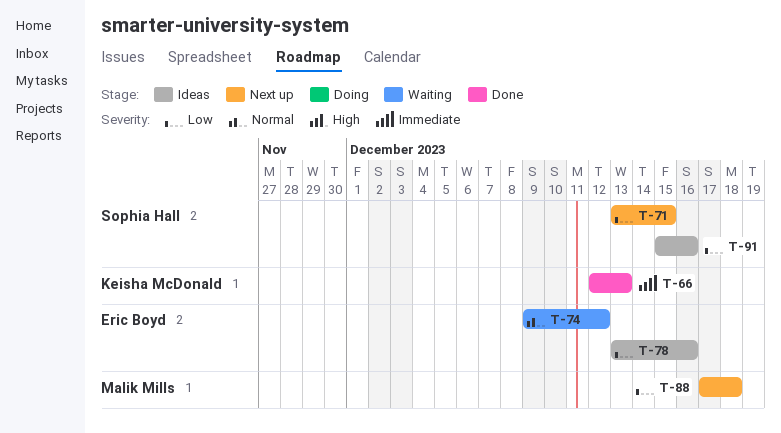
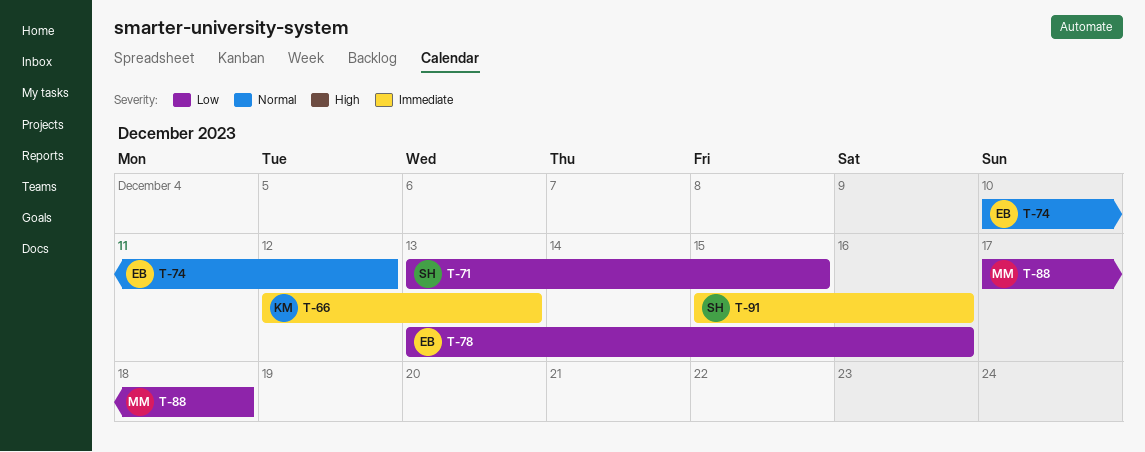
T-74, start: Dec 9 -> Dec 10
T-91, priority: Low -> Immediate

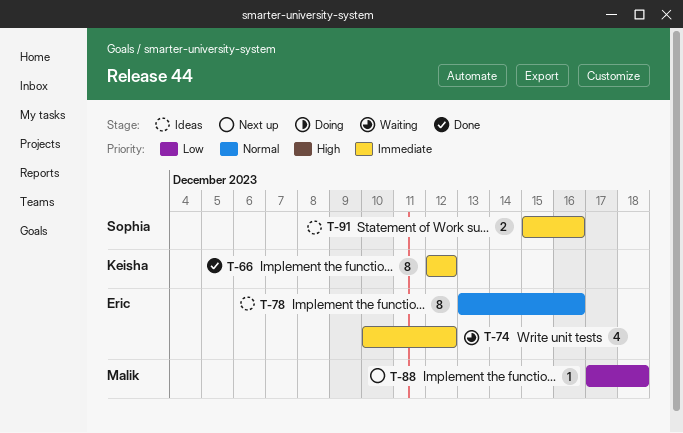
T-66, due: Dec 13 -> Dec 12
T-71: present -> none
T-74, priority: Normal -> Immediate
T-78, priority: Low -> Normal

